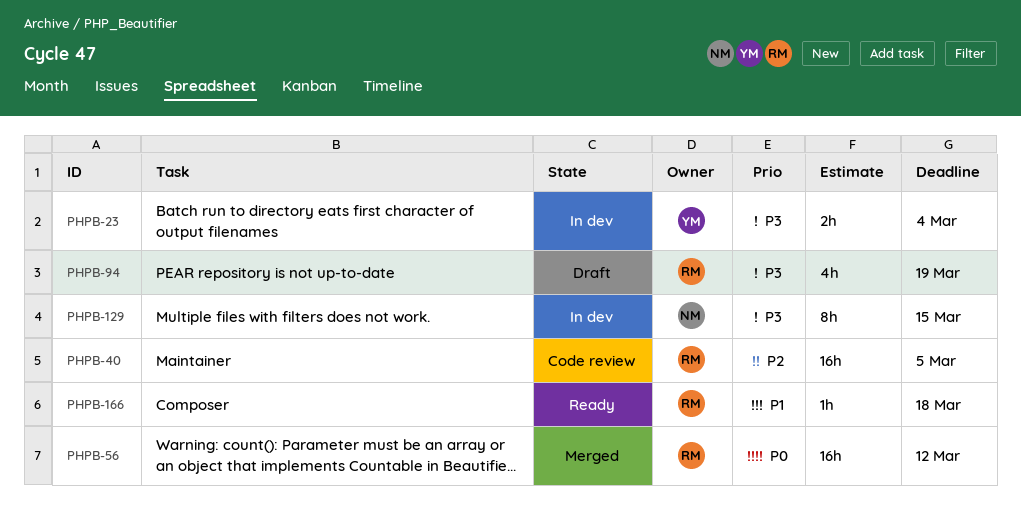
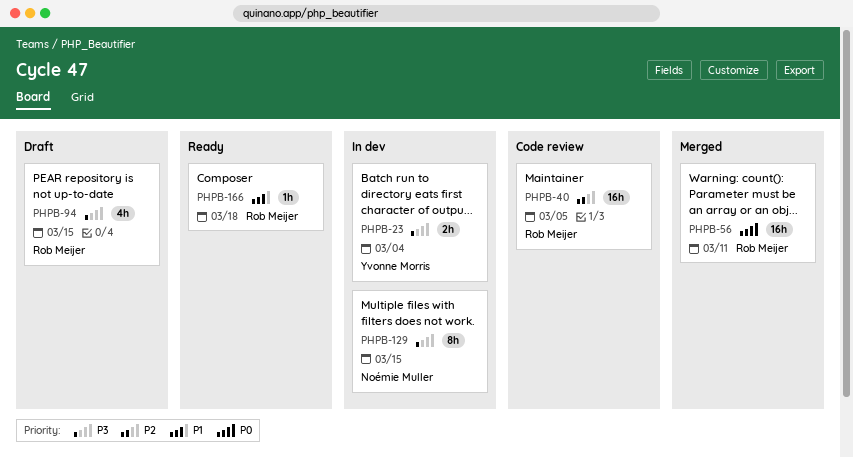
PHPB-56, due: Mar 12 -> Mar 11
PHPB-94, due: Mar 19 -> Mar 15

